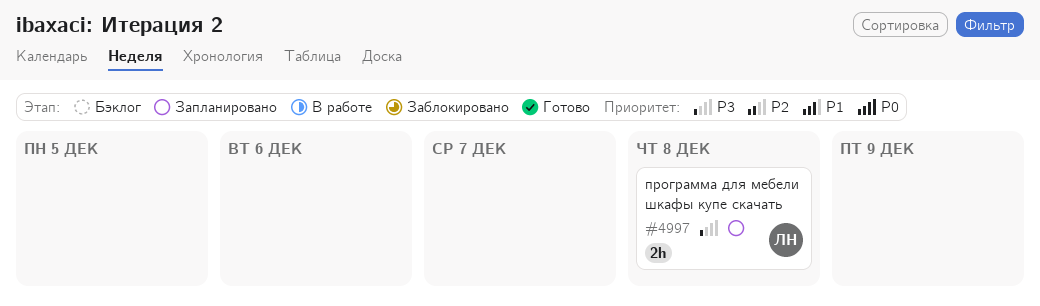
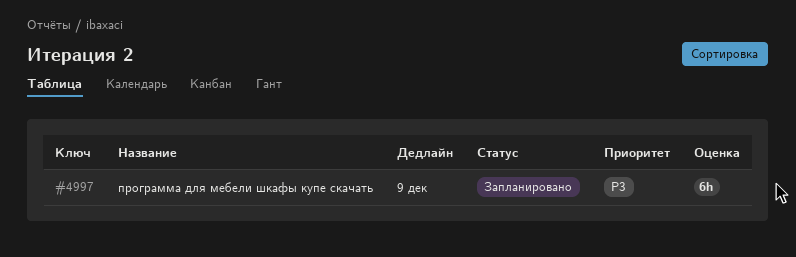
#4997, estimate: 2h -> 6h
#4997, due: Dec 8 -> Dec 9

